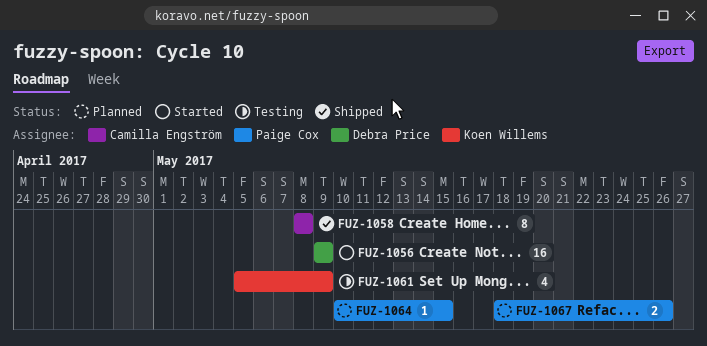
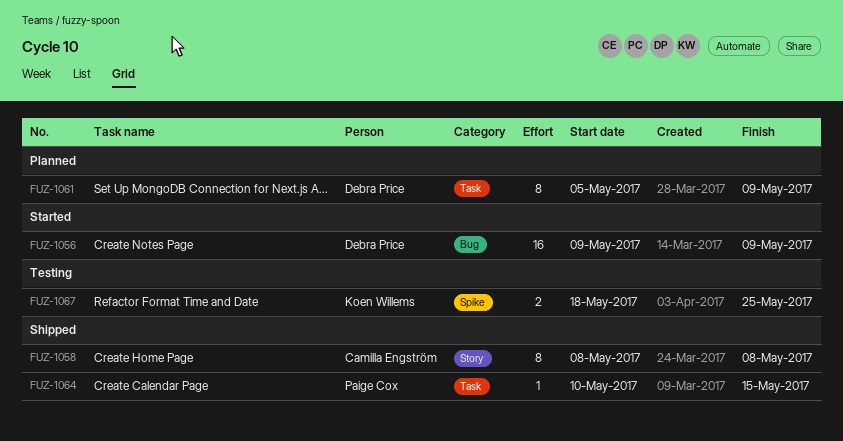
FUZ-1061, status: Testing -> Planned
FUZ-1061, owner: Koen Willems -> Debra Price
FUZ-1061, estimate: 4 -> 8
FUZ-1064, status: Planned -> Shipped
FUZ-1067, status: Planned -> Testing
FUZ-1067, owner: Paige Cox -> Koen Willems
FUZ-1067, due: May 26 -> May 25

